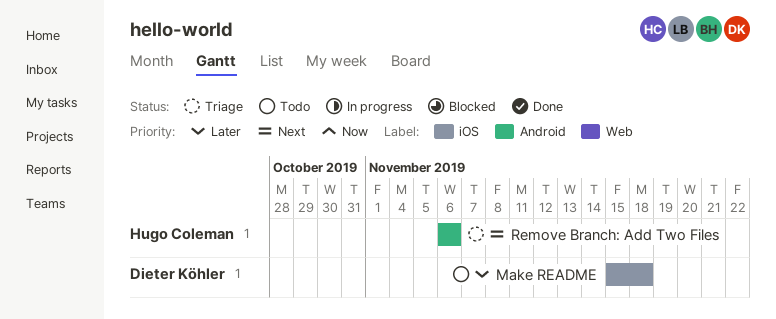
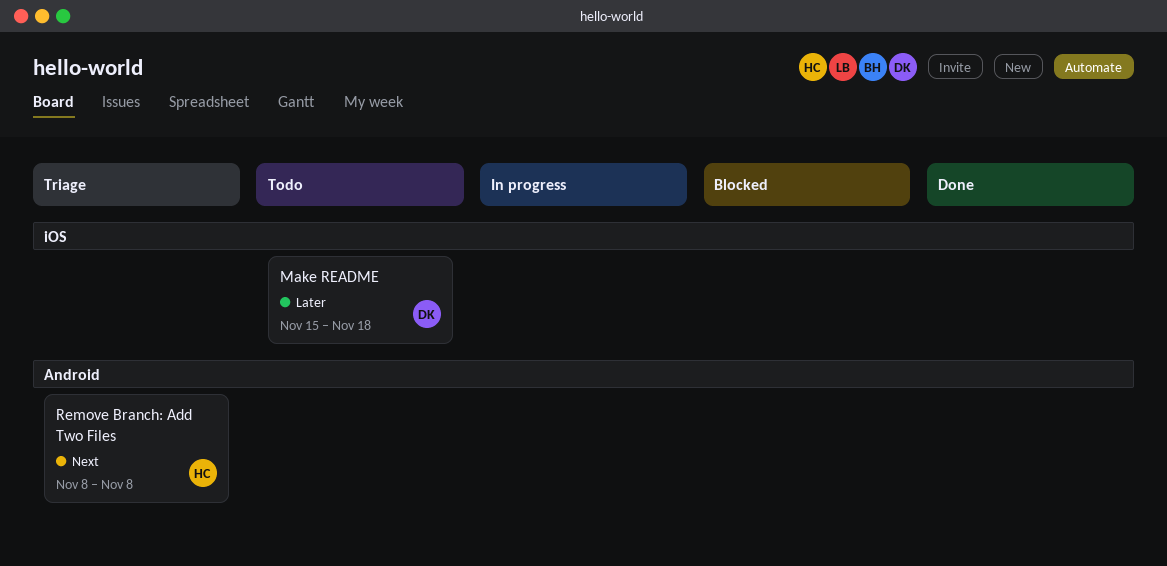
Remove Branch: Add Two Files, start: Nov 6 -> Nov 8
Remove Branch: Add Two Files, due: Nov 6 -> Nov 8

